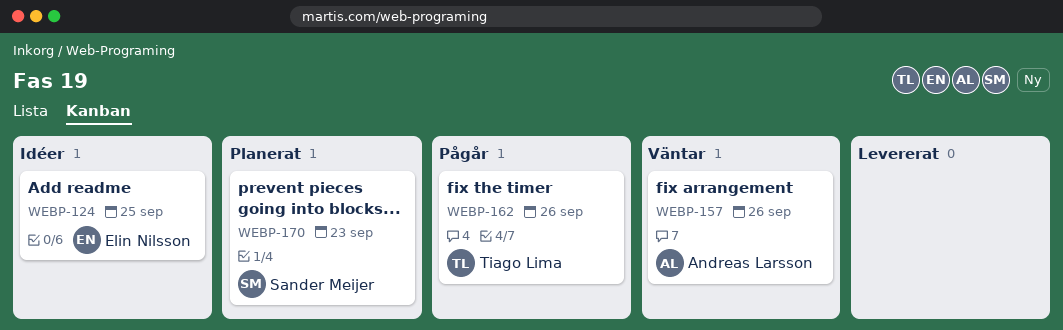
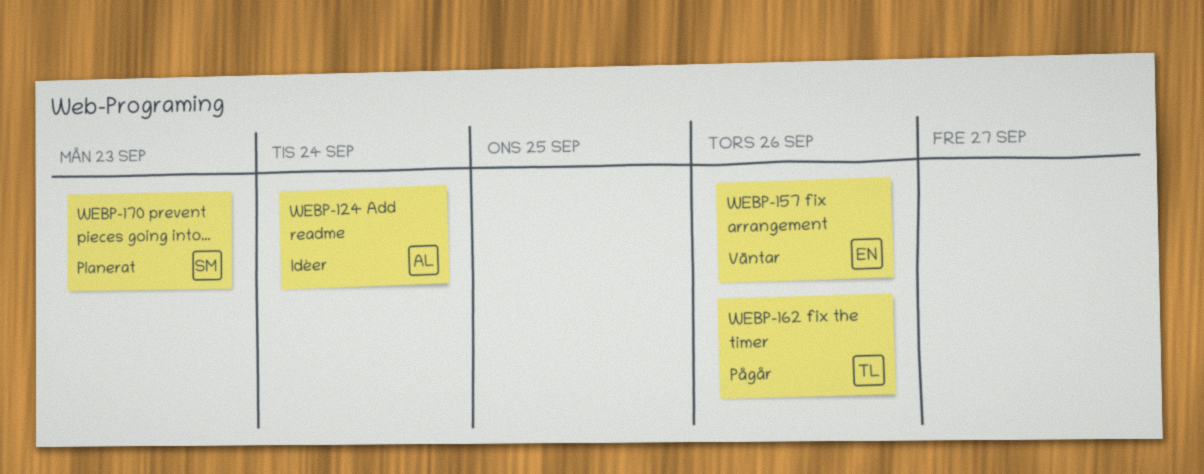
WEBP-124, owner: Elin Nilsson -> Andreas Larsson
WEBP-124, due: Sep 25 -> Sep 24
WEBP-157, owner: Andreas Larsson -> Elin Nilsson

